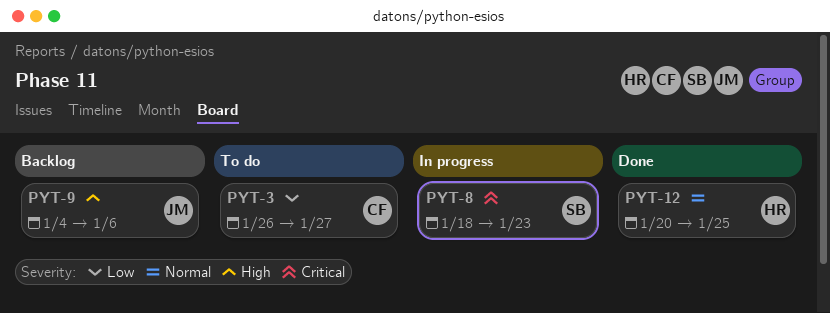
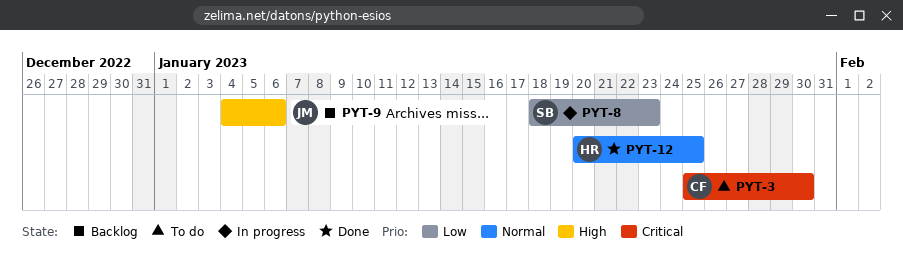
PYT-3, priority: Low -> Critical
PYT-3, start: Jan 26 -> Jan 25
PYT-3, due: Jan 27 -> Jan 30
PYT-8, priority: Critical -> Low

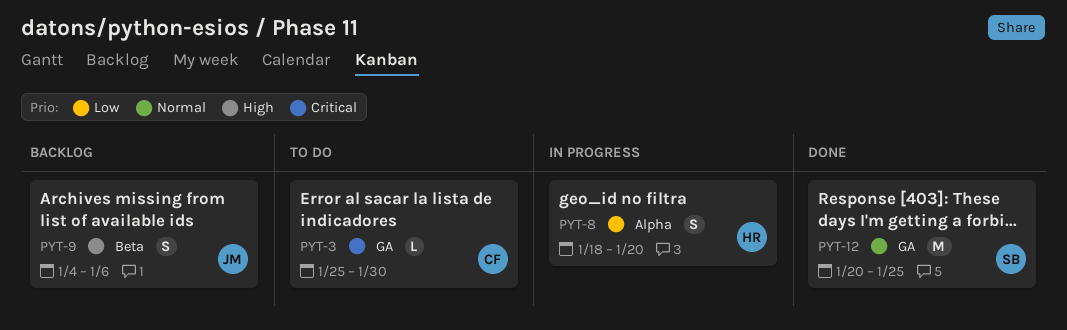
PYT-8, owner: SB -> HR
PYT-8, due: Jan 23 -> Jan 20
PYT-12, owner: HR -> SB

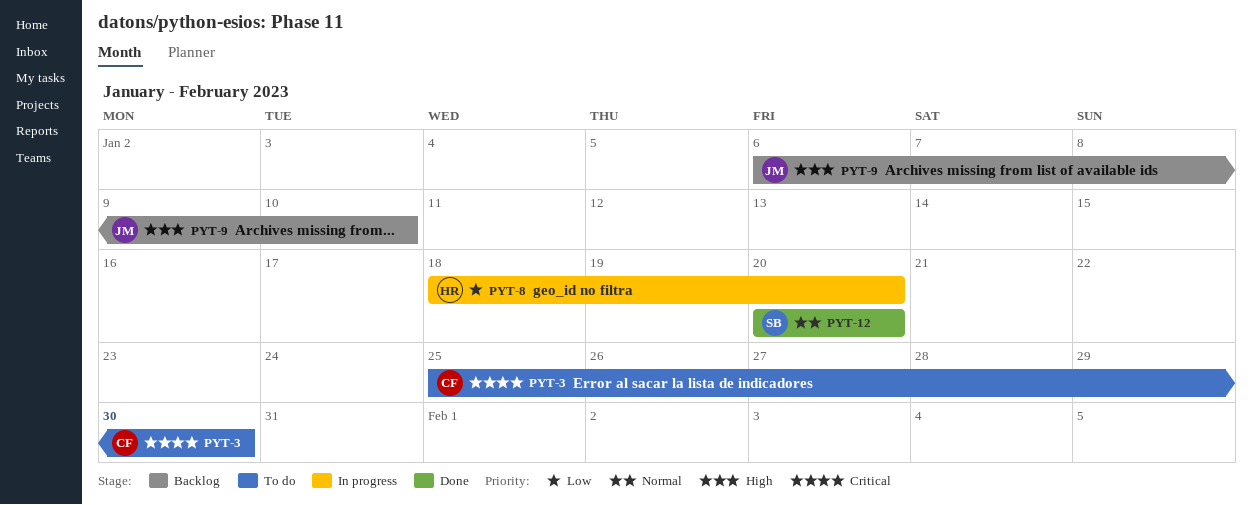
PYT-9, start: Jan 4 -> Jan 6
PYT-9, due: Jan 6 -> Jan 10
PYT-12, due: Jan 25 -> Jan 20

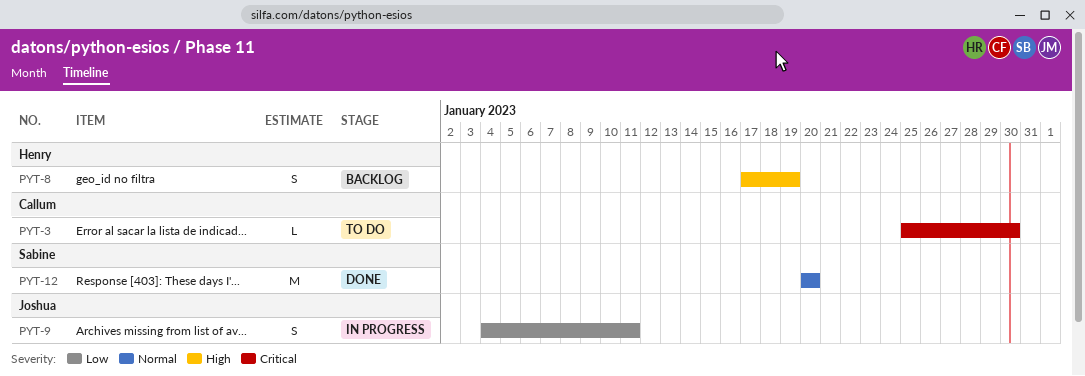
PYT-8, status: In progress -> Backlog
PYT-8, priority: Low -> High
PYT-8, start: Jan 18 -> Jan 17
PYT-8, due: Jan 20 -> Jan 19
PYT-9, status: Backlog -> In progress
PYT-9, priority: High -> Low
PYT-9, start: Jan 6 -> Jan 4
PYT-9, due: Jan 10 -> Jan 11

